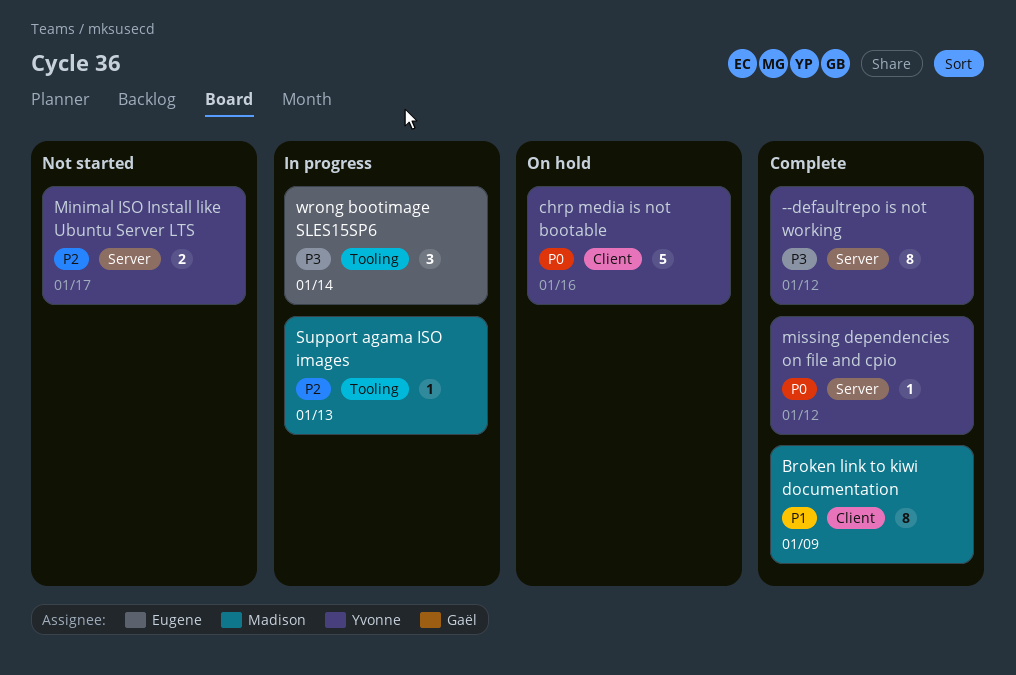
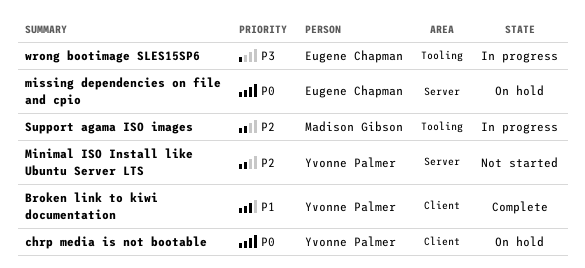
--defaultrepo is not working: present -> none
Broken link to kiwi documentation, owner: Madison Gibson -> Yvonne Palmer
missing dependencies on file and cpio, status: Complete -> On hold
missing dependencies on file and cpio, owner: Yvonne Palmer -> Eugene Chapman

